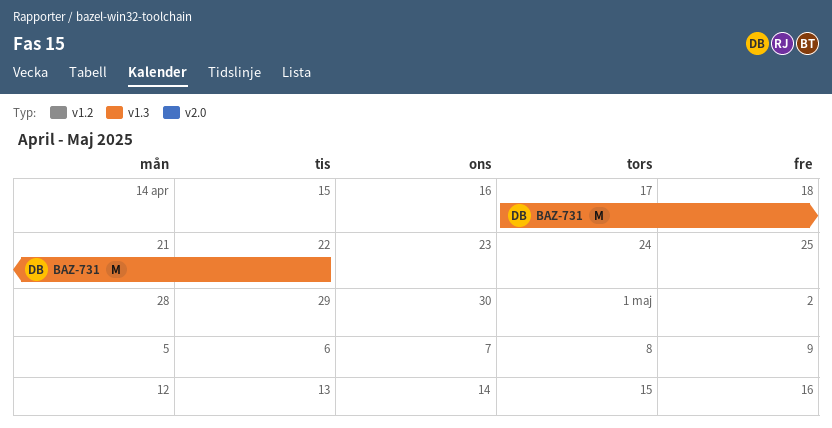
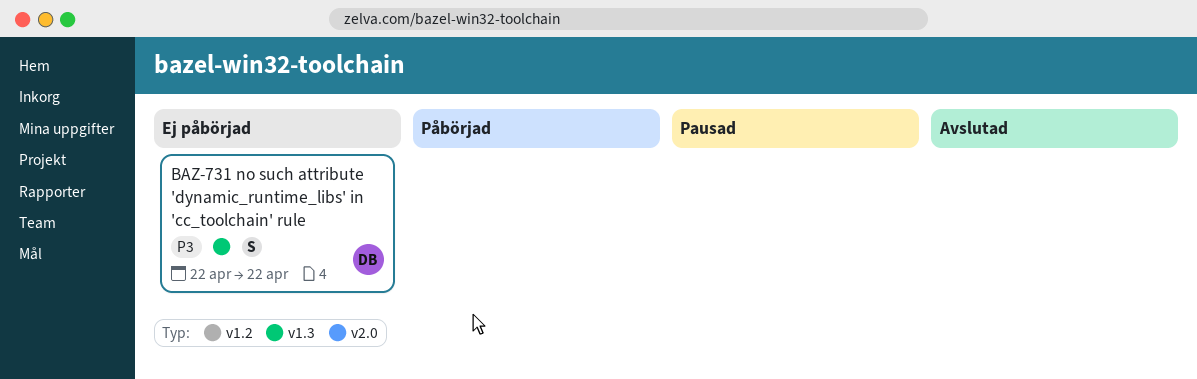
BAZ-731, estimate: M -> S
BAZ-731, start: Apr 17 -> Apr 22

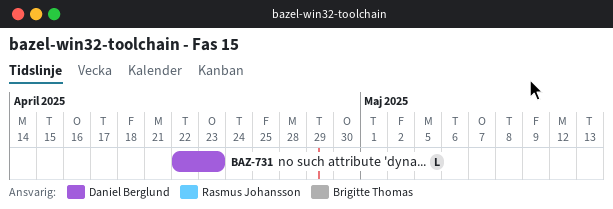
BAZ-731, estimate: S -> L
BAZ-731, due: Apr 22 -> Apr 23

